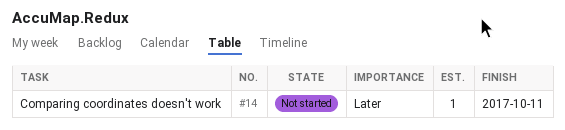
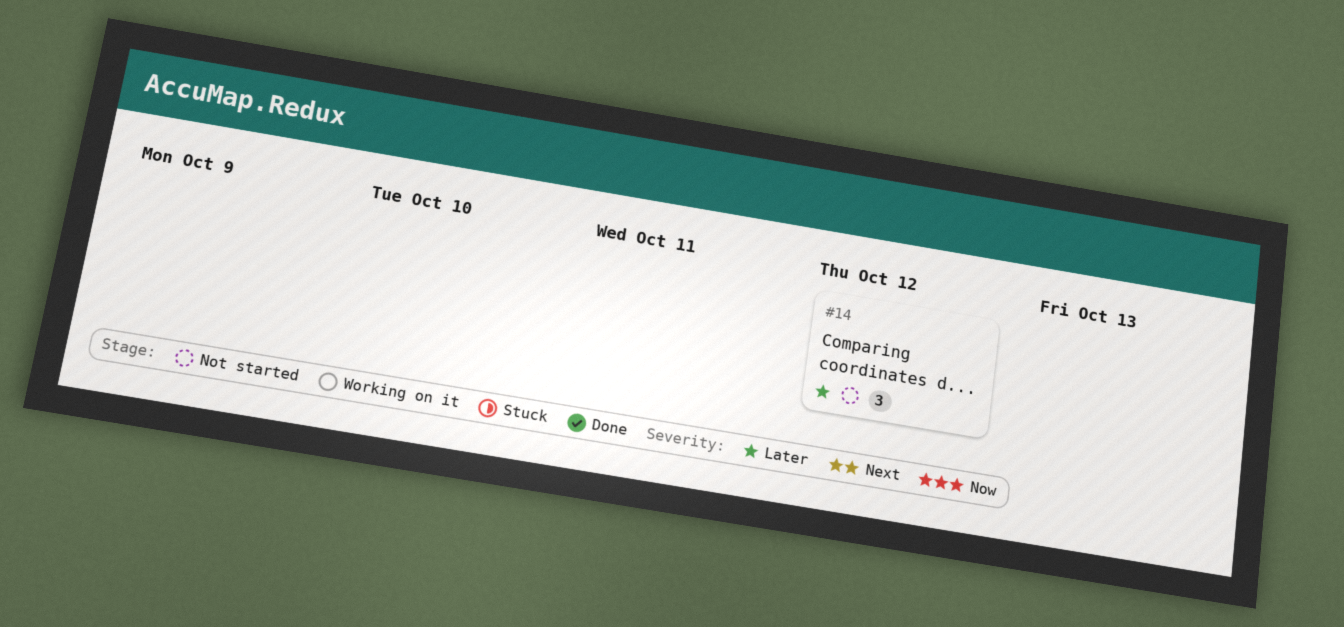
#14, estimate: 1 -> 3
#14, due: Oct 11 -> Oct 12

